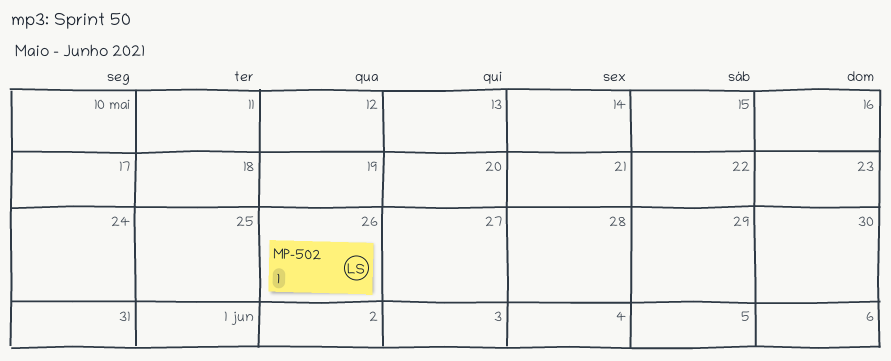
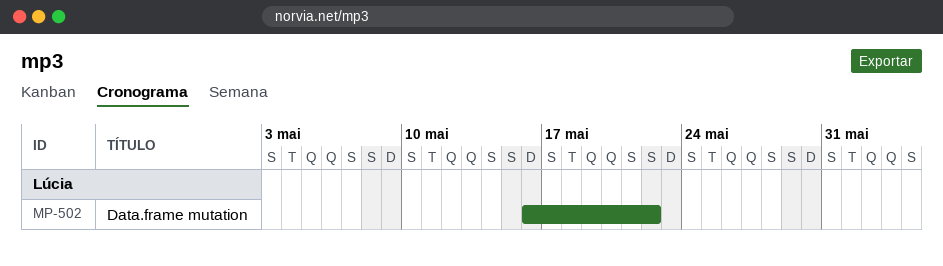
MP-502, due: May 26 -> May 22

